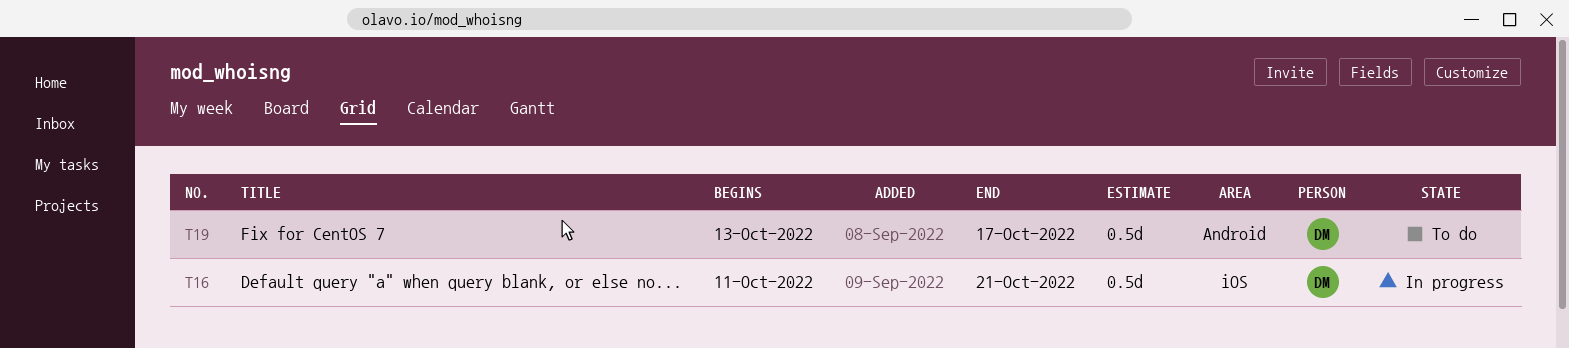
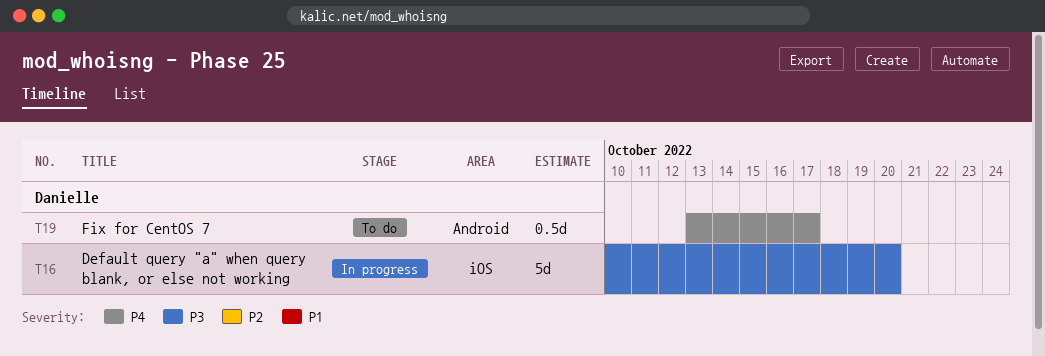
T16, estimate: 0.5d -> 5d
T16, start: Oct 11 -> Oct 10
T16, due: Oct 21 -> Oct 20

